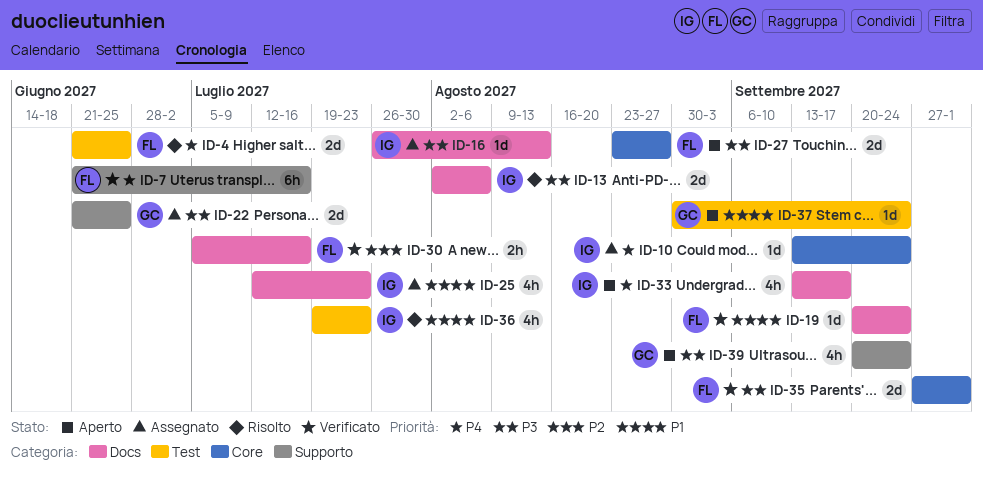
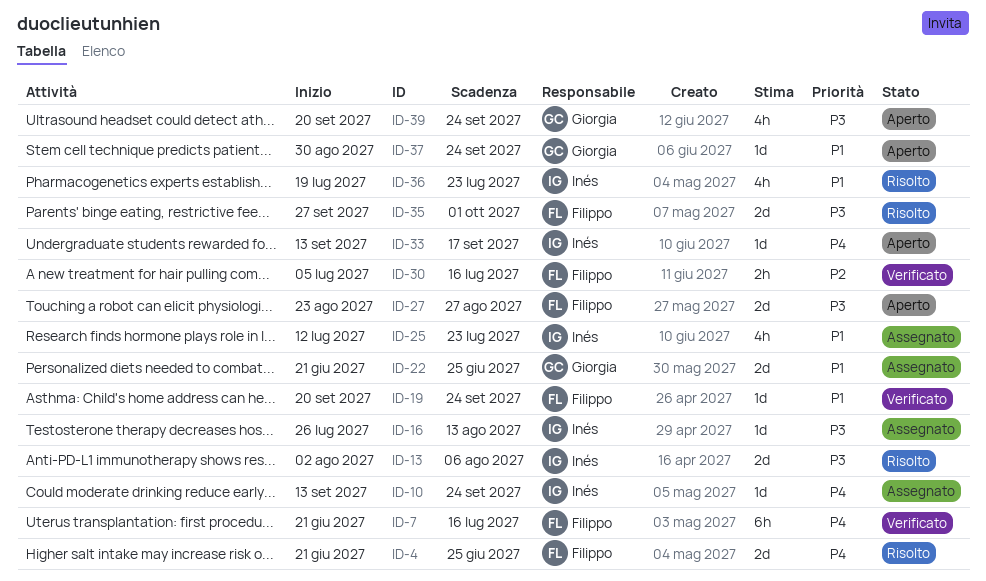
ID-22, priority: P3 -> P1
ID-33, estimate: 4h -> 1d
ID-35, status: Verificato -> Risolto

